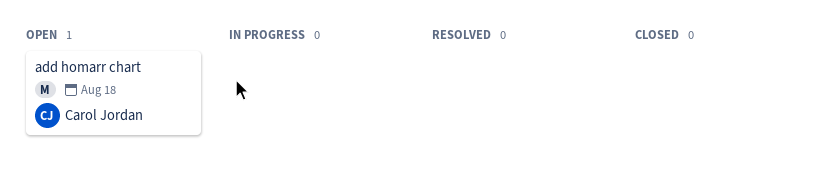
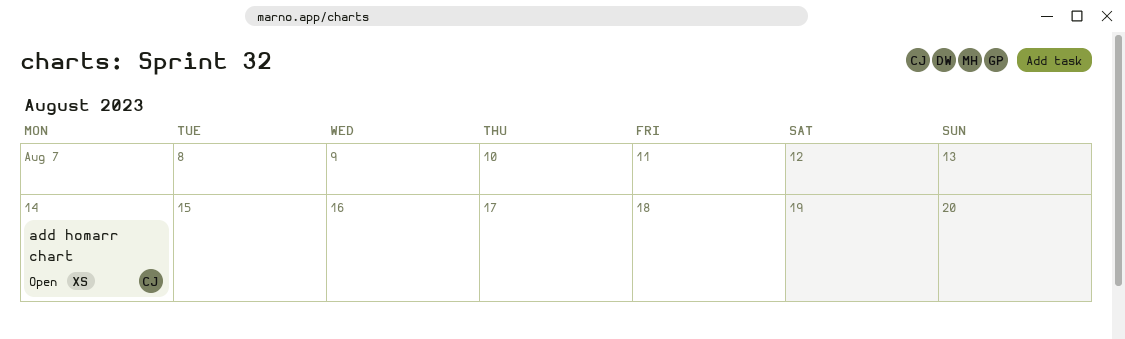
add homarr chart, estimate: M -> XS
add homarr chart, due: Aug 18 -> Aug 14

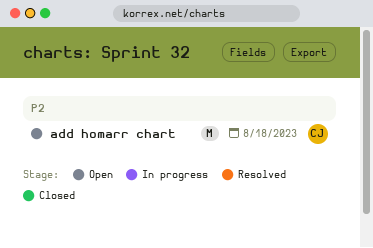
add homarr chart, estimate: XS -> M
add homarr chart, due: Aug 14 -> Aug 18

